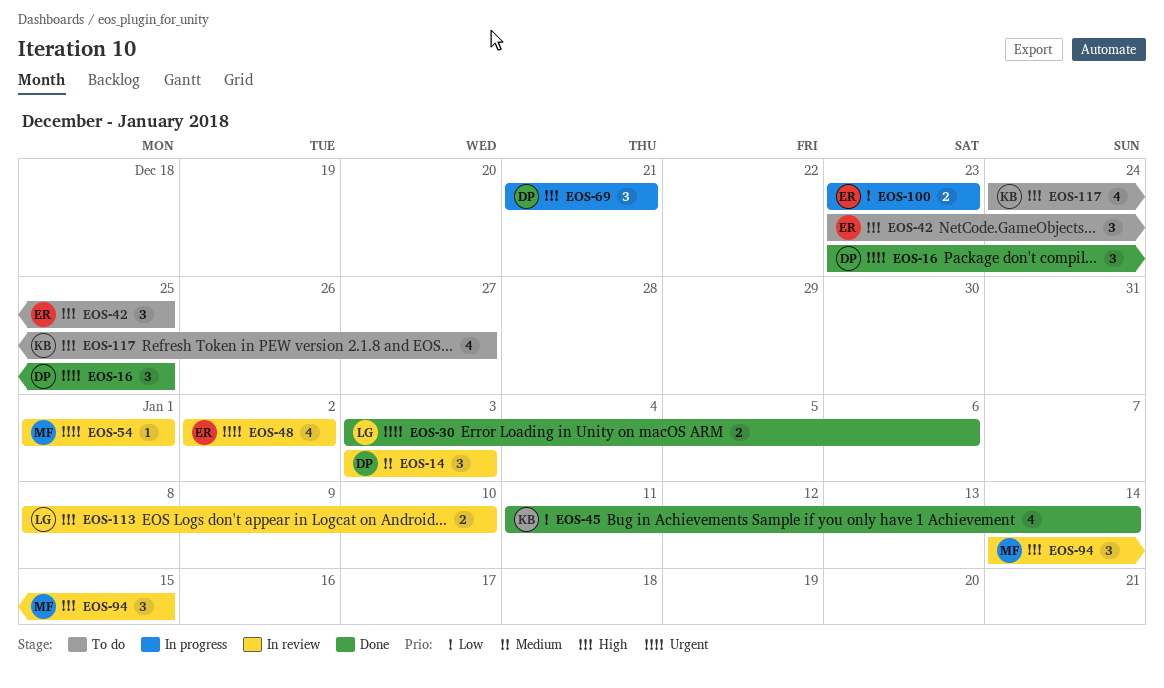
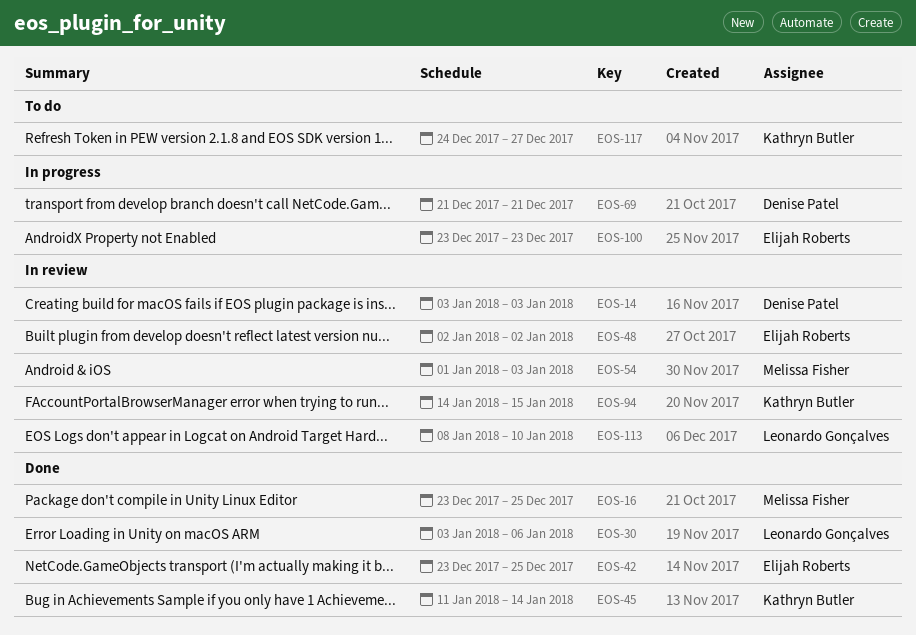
EOS-16, owner: Denise Patel -> Melissa Fisher
EOS-42, status: To do -> Done
EOS-54, due: Jan 1 -> Jan 3
EOS-94, owner: Melissa Fisher -> Kathryn Butler

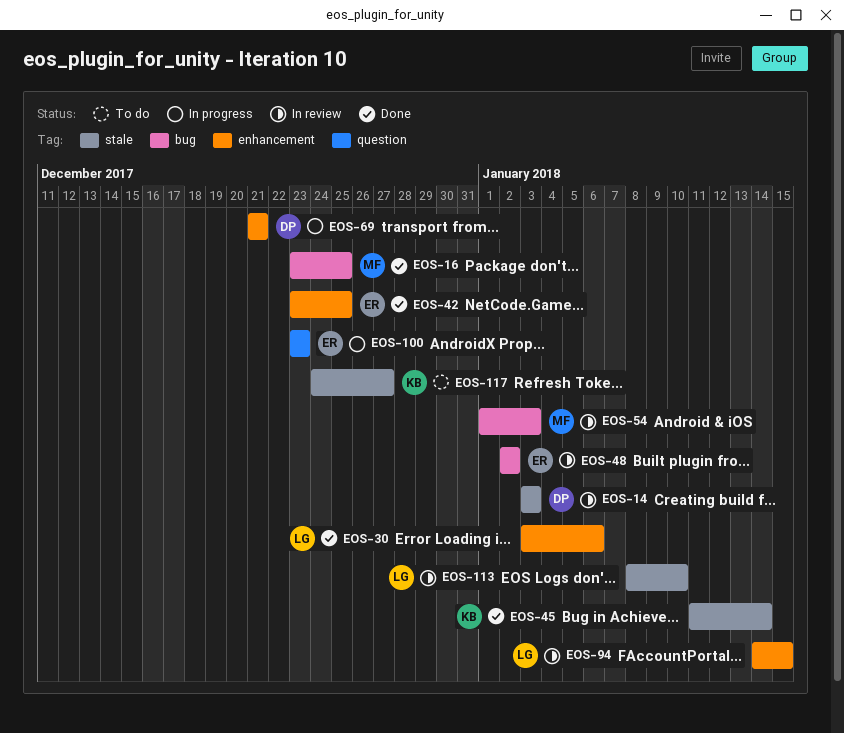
EOS-94, owner: Kathryn Butler -> Leonardo Gonçalves

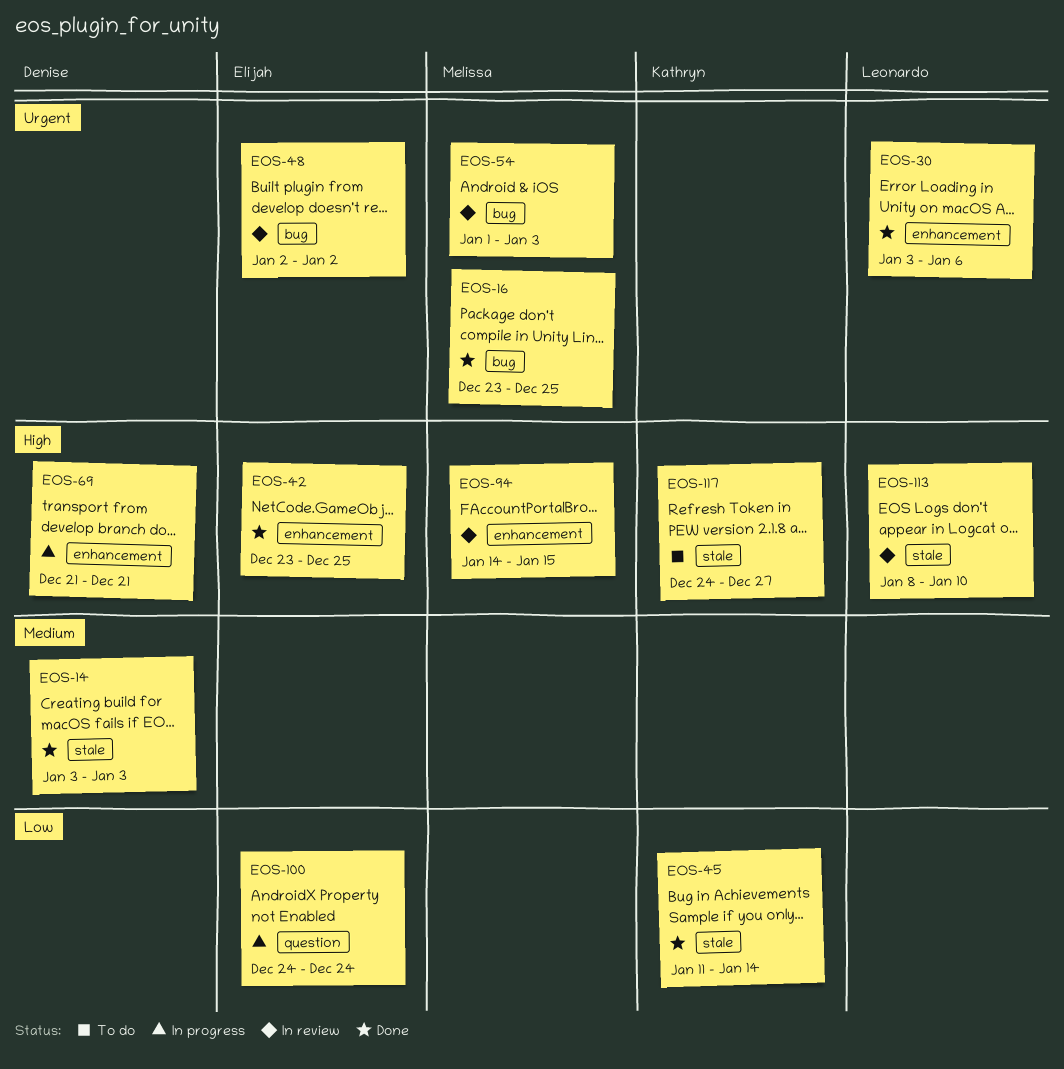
EOS-14, status: In review -> Done
EOS-94, owner: Leonardo -> Melissa
EOS-100, start: Dec 23 -> Dec 24
EOS-100, due: Dec 23 -> Dec 24

